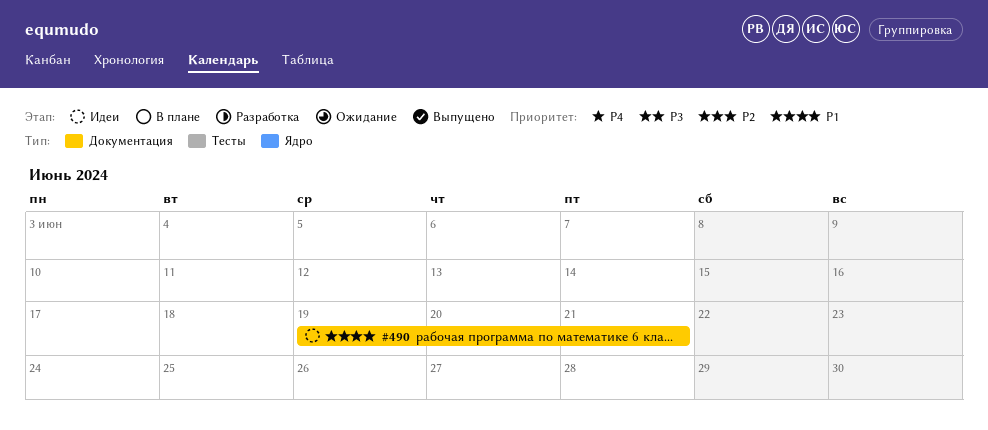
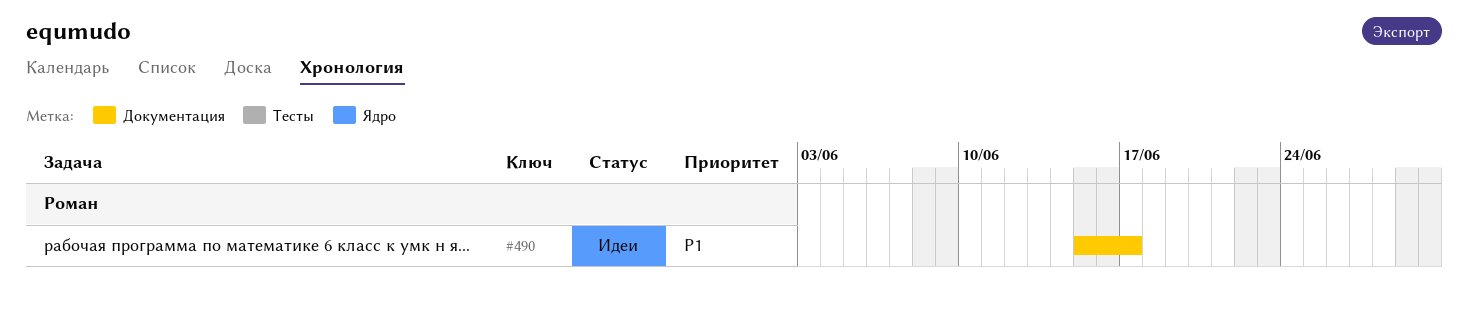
#490, start: Jun 19 -> Jun 15
#490, due: Jun 21 -> Jun 17

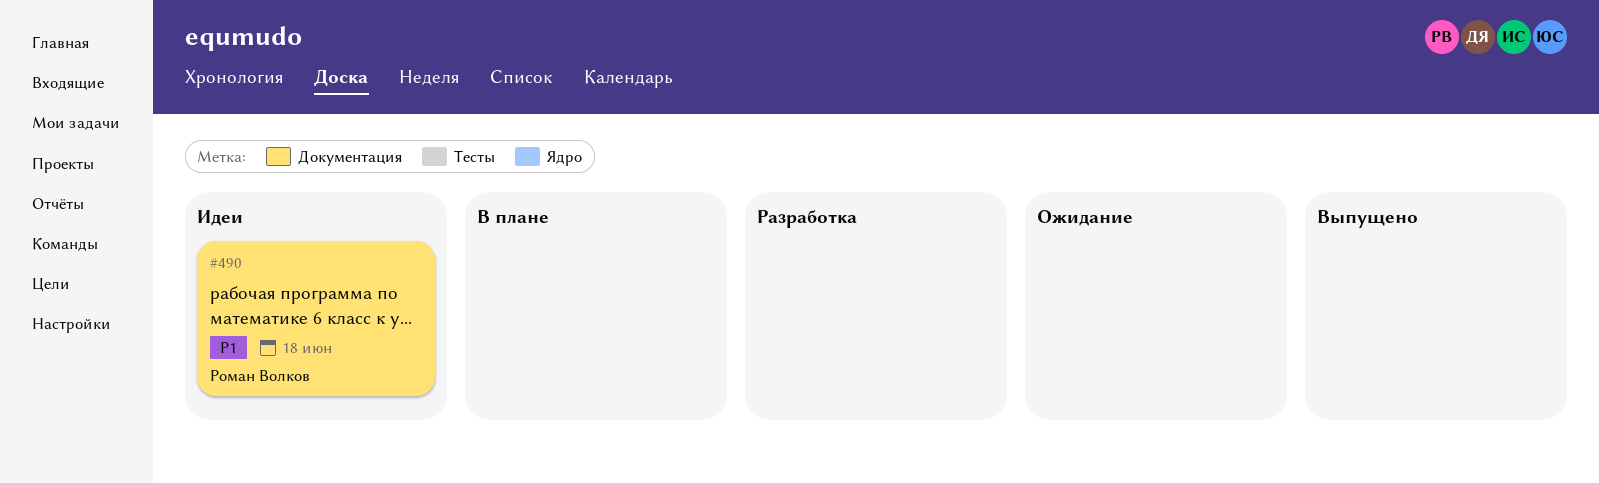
#490, due: Jun 17 -> Jun 18

